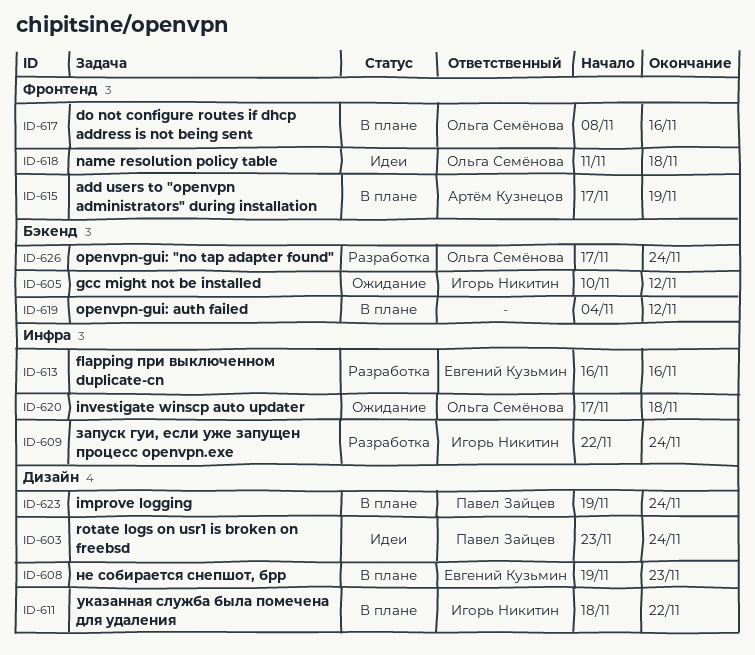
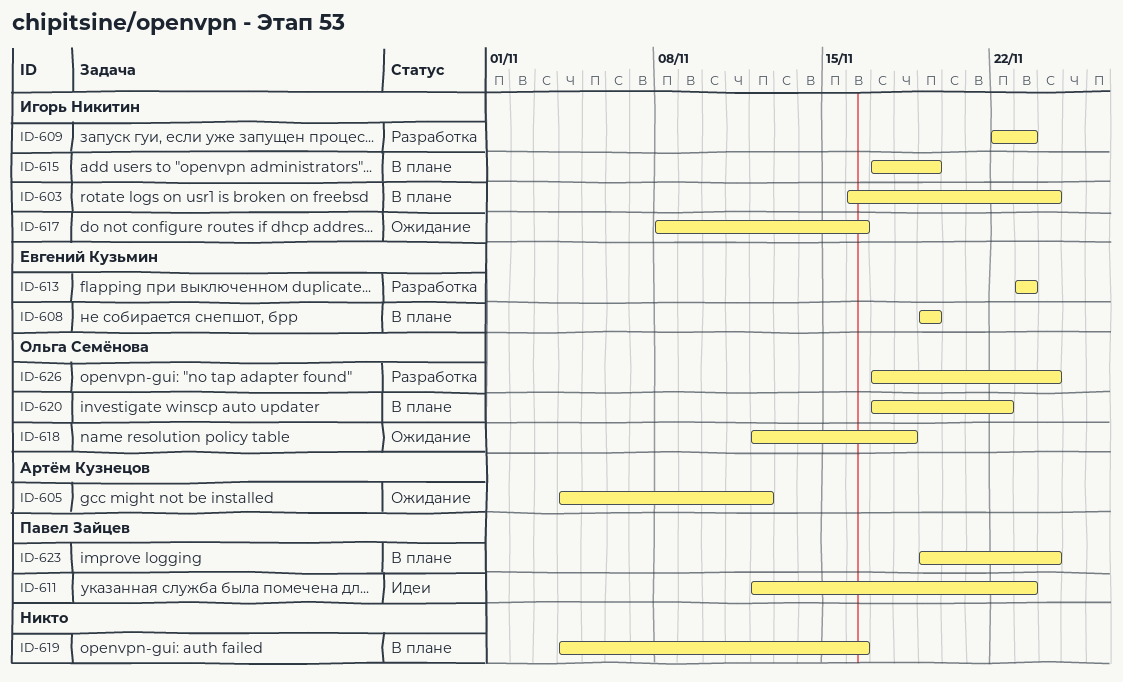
ID-603, status: Идеи -> В плане
ID-603, owner: Павел Зайцев -> Игорь Никитин
ID-603, start: Nov 23 -> Nov 16
ID-605, owner: Игорь Никитин -> Артём Кузнецов
ID-605, start: Nov 10 -> Nov 4
ID-608, due: Nov 23 -> Nov 19
ID-609, due: Nov 24 -> Nov 23
ID-611, status: В плане -> Идеи
ID-611, owner: Игорь Никитин -> Павел Зайцев
ID-611, start: Nov 18 -> Nov 12
ID-611, due: Nov 22 -> Nov 23
ID-613, start: Nov 16 -> Nov 23
ID-613, due: Nov 16 -> Nov 23
ID-615, owner: Артём Кузнецов -> Игорь Никитин
ID-617, status: В плане -> Ожидание
ID-617, owner: Ольга Семёнова -> Игорь Никитин
ID-618, status: Идеи -> Ожидание
ID-618, start: Nov 11 -> Nov 12
ID-619, due: Nov 12 -> Nov 16
ID-620, status: Ожидание -> В плане
ID-620, due: Nov 18 -> Nov 22

